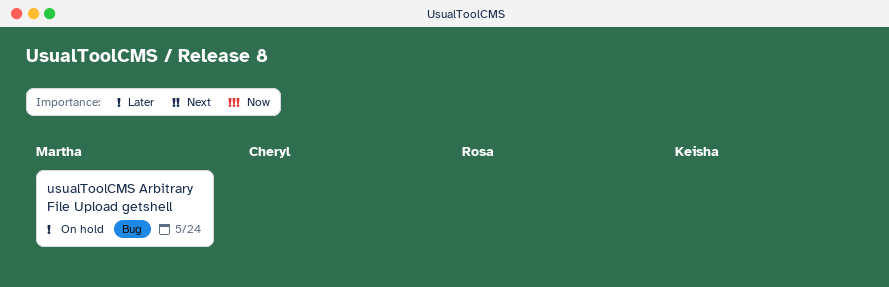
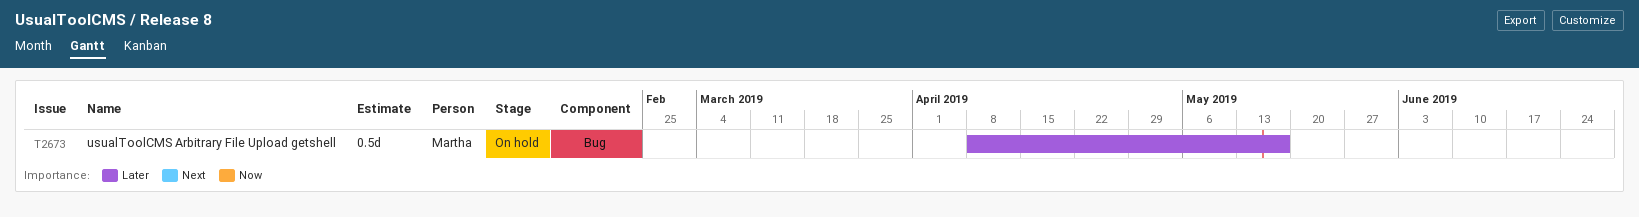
usualToolCMS Arbitrary File Upload getshell, due: May 24 -> May 17

